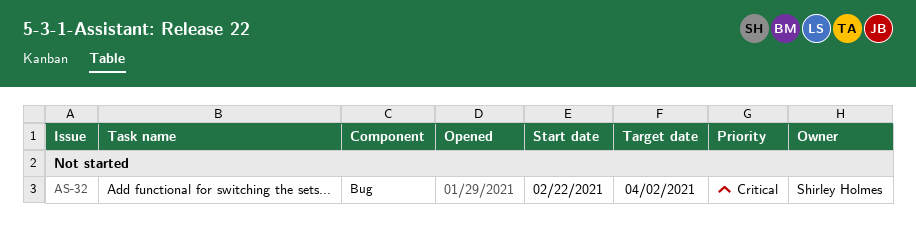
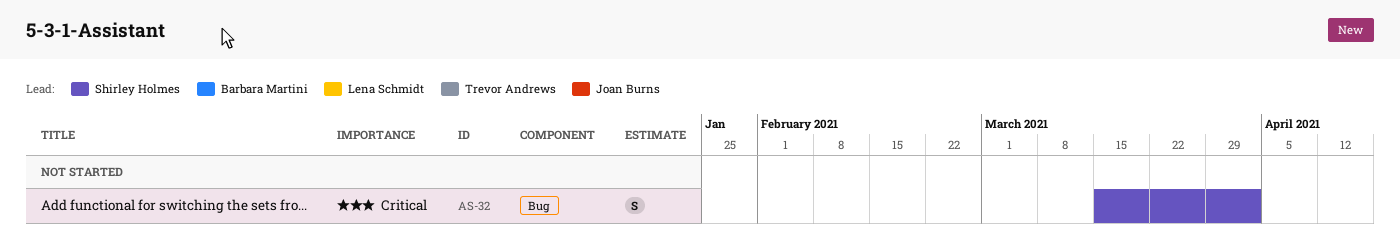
AS-32, start: Feb 22 -> Mar 15

